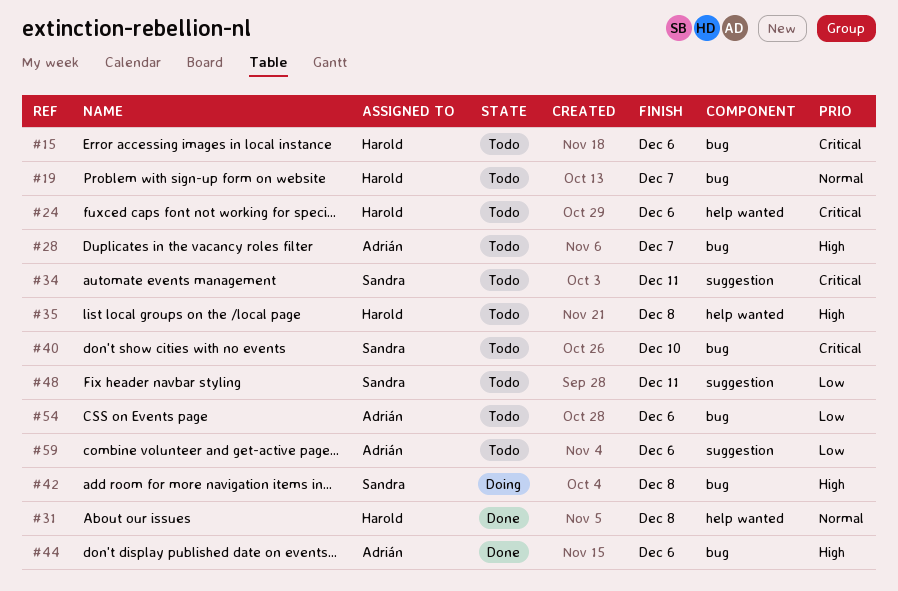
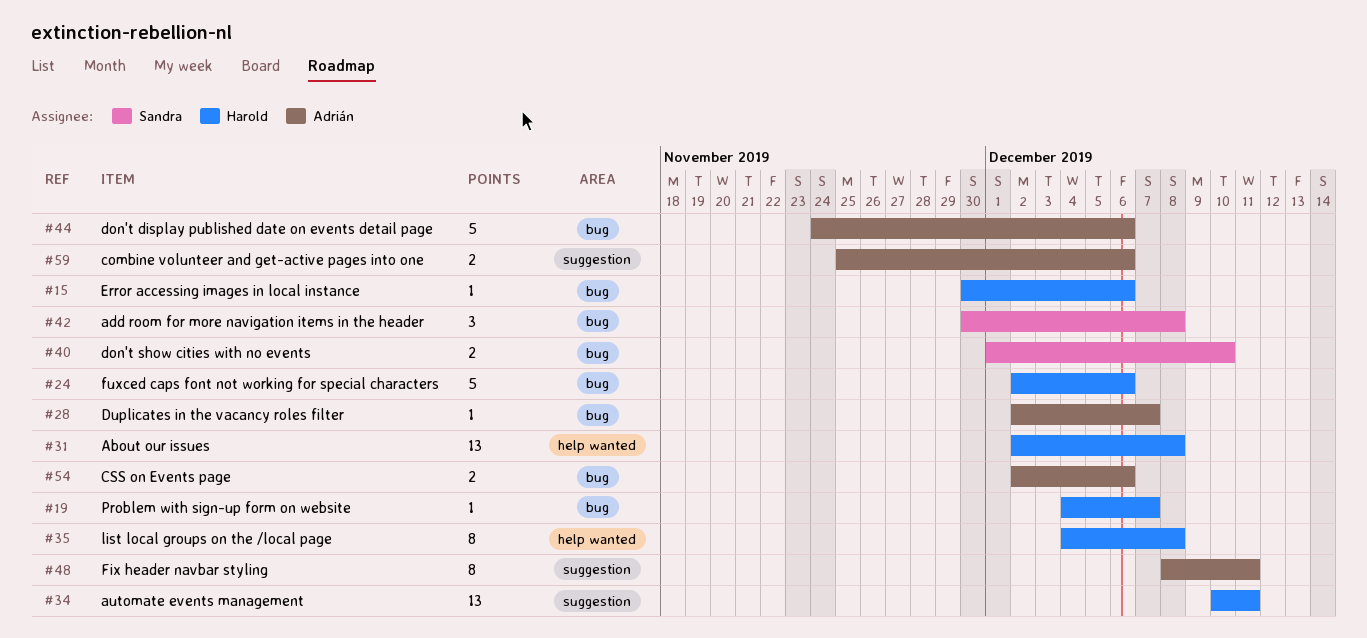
#24, label: help wanted -> bug
#34, owner: Sandra -> Harold
#48, owner: Sandra -> Adrián

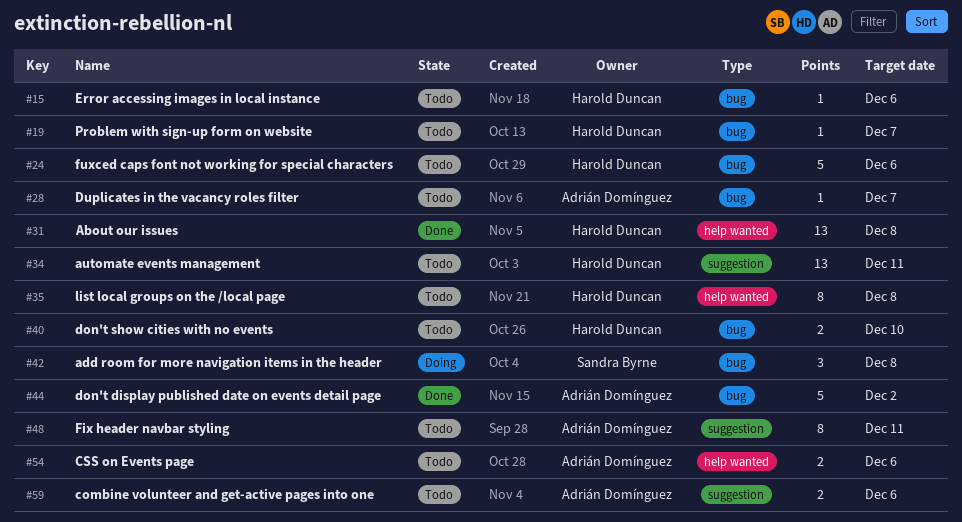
#40, owner: Sandra Byrne -> Harold Duncan
#44, due: Dec 6 -> Dec 2
#54, label: bug -> help wanted

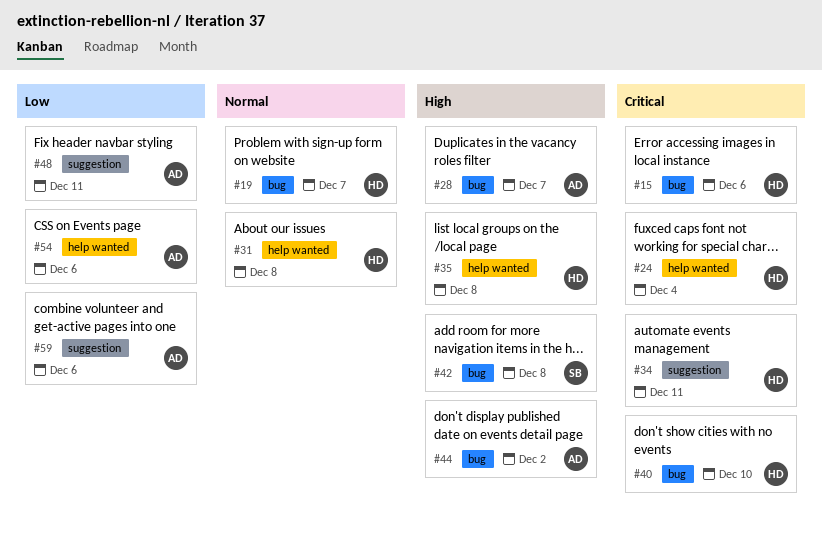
#24, label: bug -> help wanted
#24, due: Dec 6 -> Dec 4

